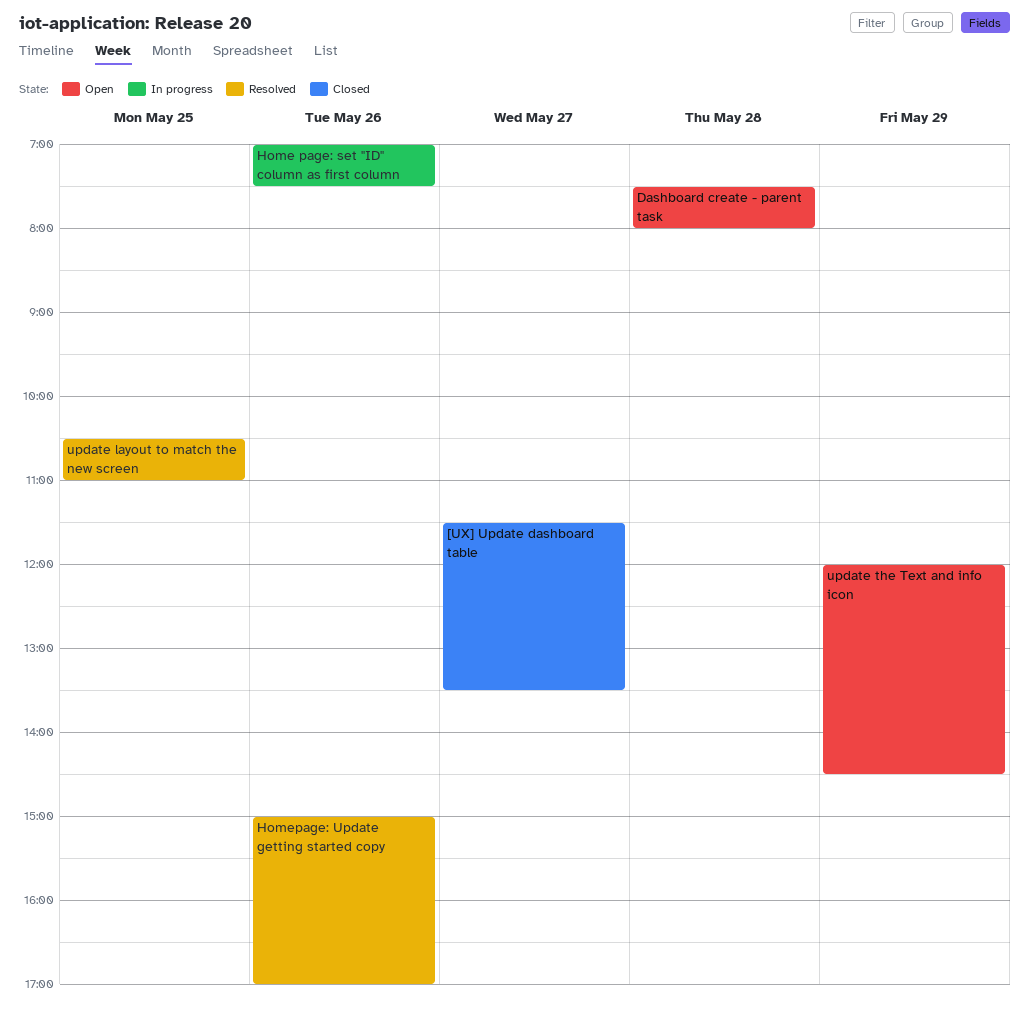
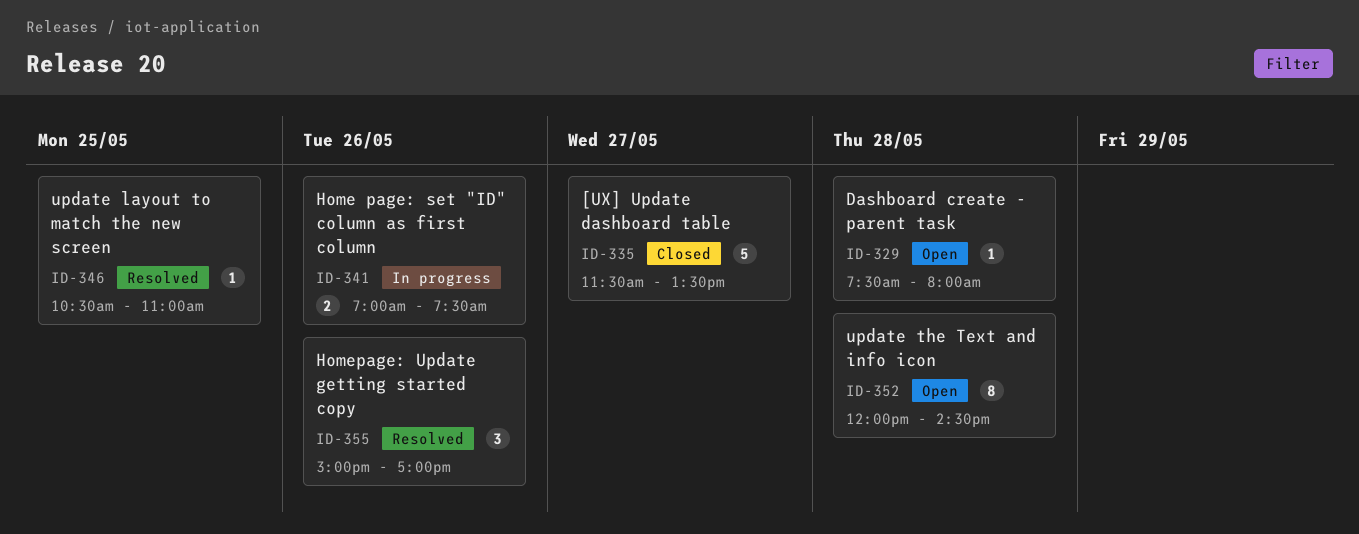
update the Text and info icon, day: May 29 -> May 28

